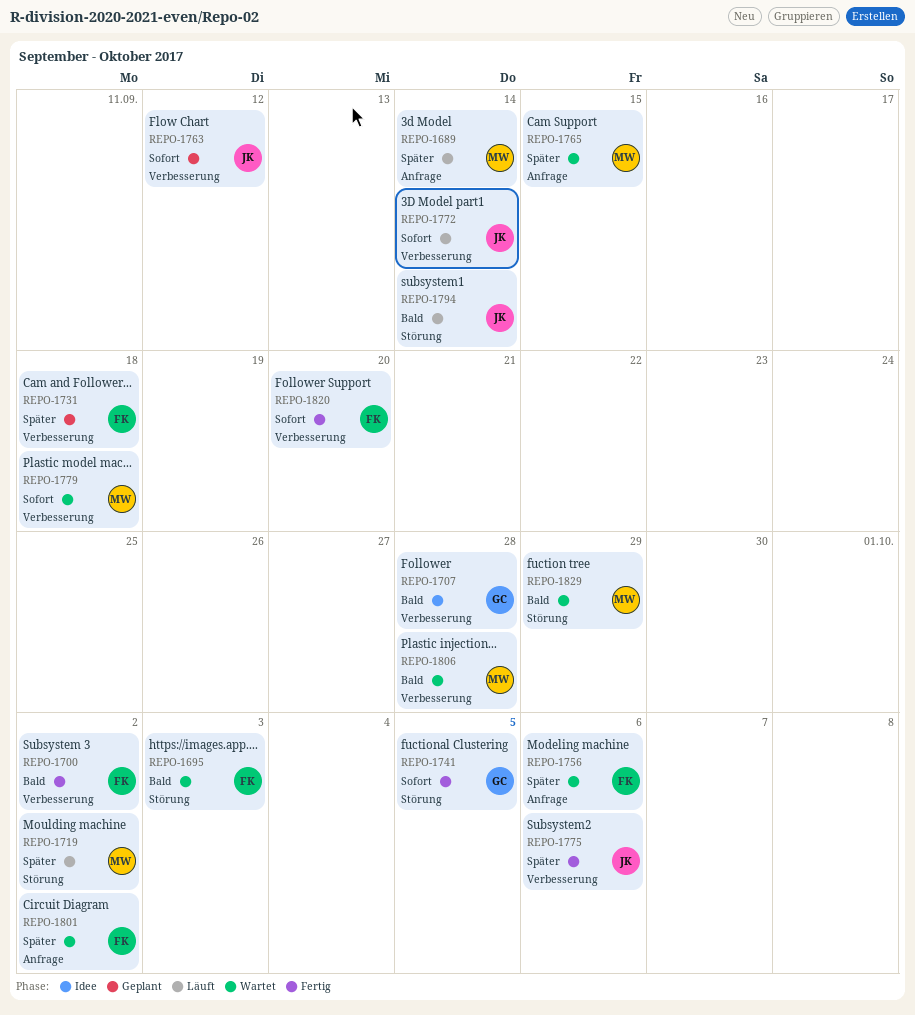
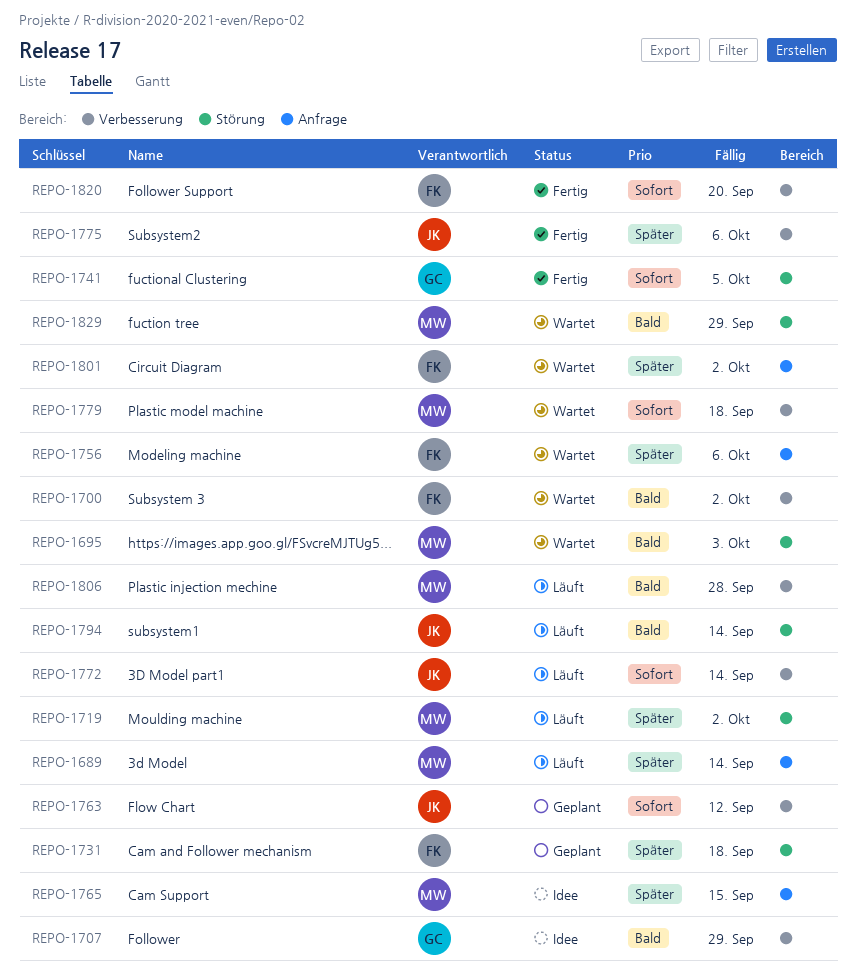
REPO-1695, owner: FK -> MW
REPO-1700, status: Fertig -> Wartet
REPO-1707, due: Sep 28 -> Sep 29
REPO-1731, label: Verbesserung -> Störung
REPO-1765, status: Wartet -> Idee
REPO-1806, status: Wartet -> Läuft

